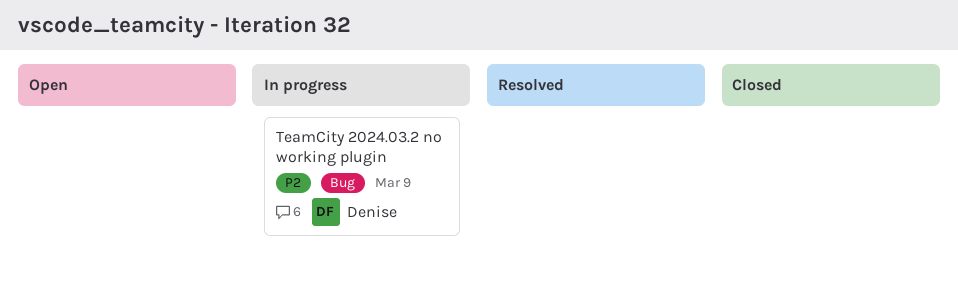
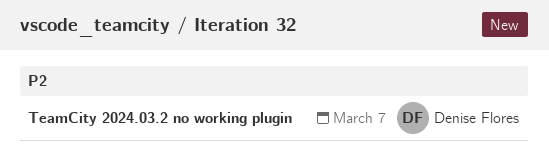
TeamCity 2024.03.2 no working plugin, due: Mar 9 -> Mar 7

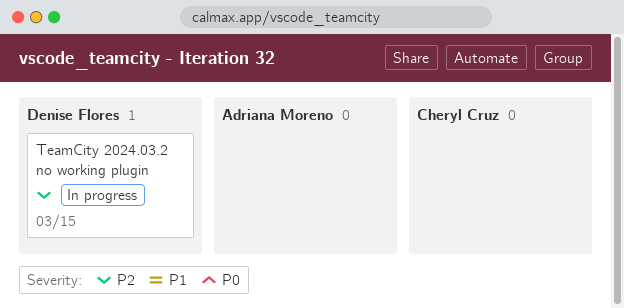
TeamCity 2024.03.2 no working plugin, due: Mar 7 -> Mar 15

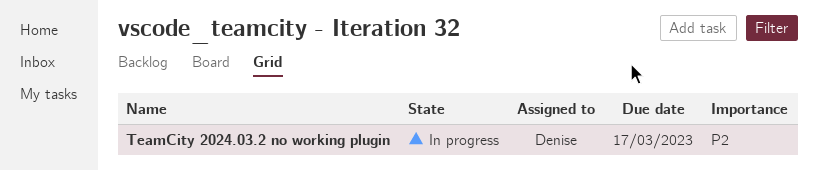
TeamCity 2024.03.2 no working plugin, due: Mar 15 -> Mar 17

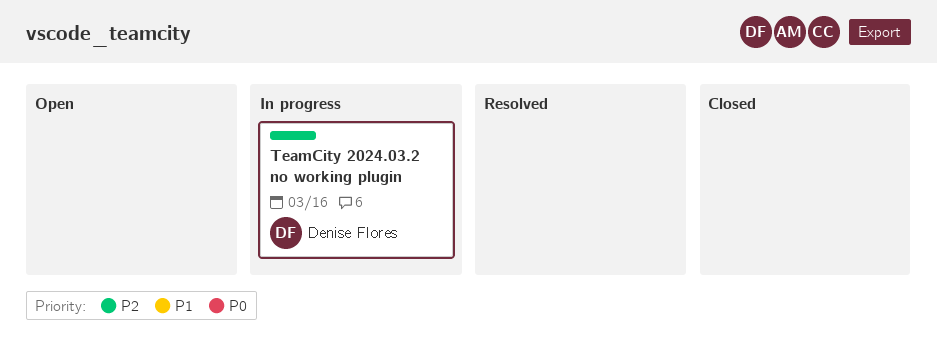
TeamCity 2024.03.2 no working plugin, due: Mar 17 -> Mar 16

